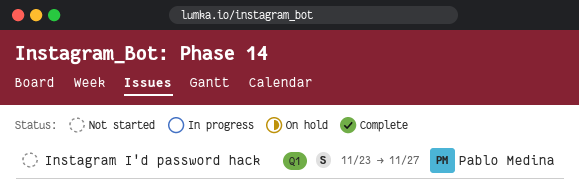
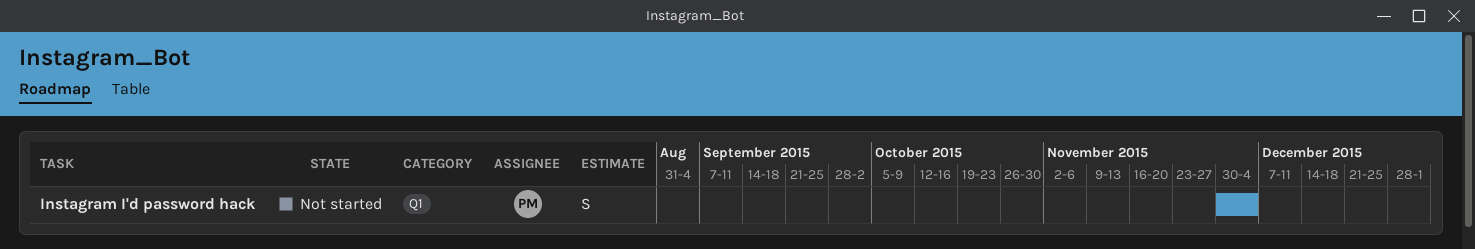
Instagram I'd password hack, start: Nov 23 -> Nov 30
Instagram I'd password hack, due: Nov 27 -> Dec 4

